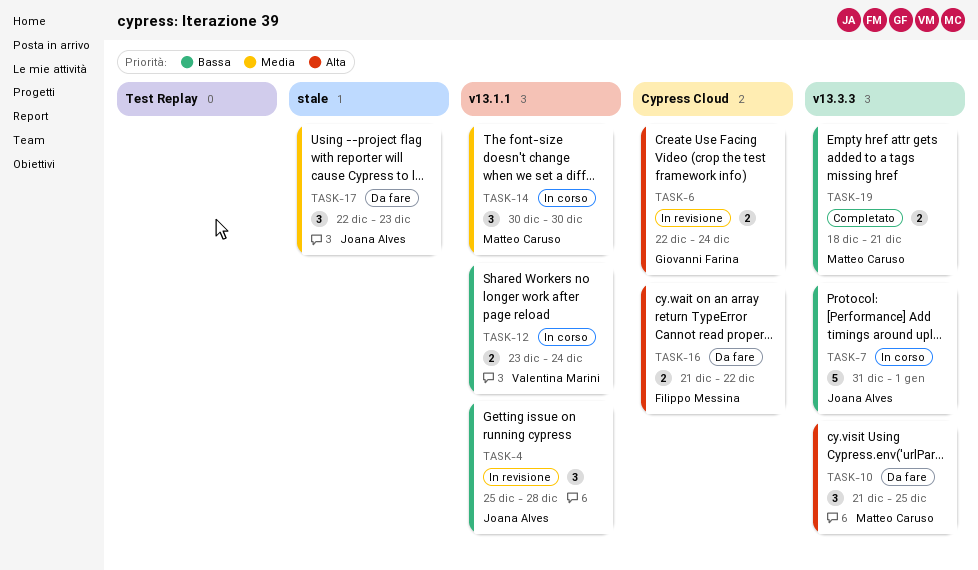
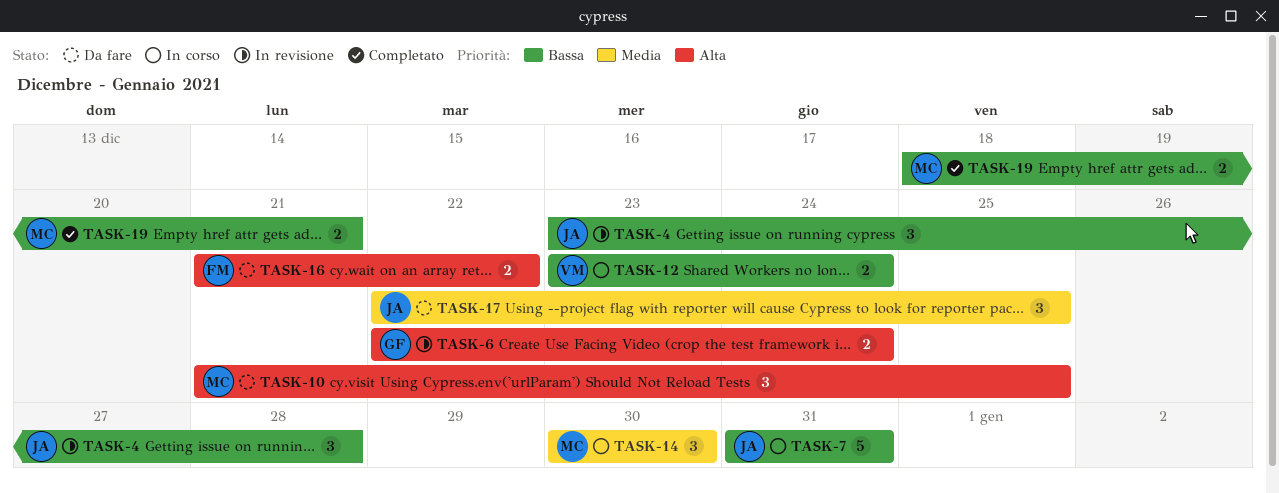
TASK-4, start: Dec 25 -> Dec 23
TASK-7, due: Jan 1 -> Dec 31
TASK-17, due: Dec 23 -> Dec 25

